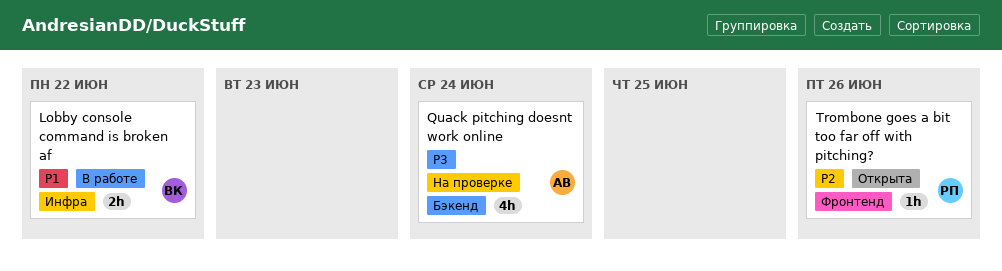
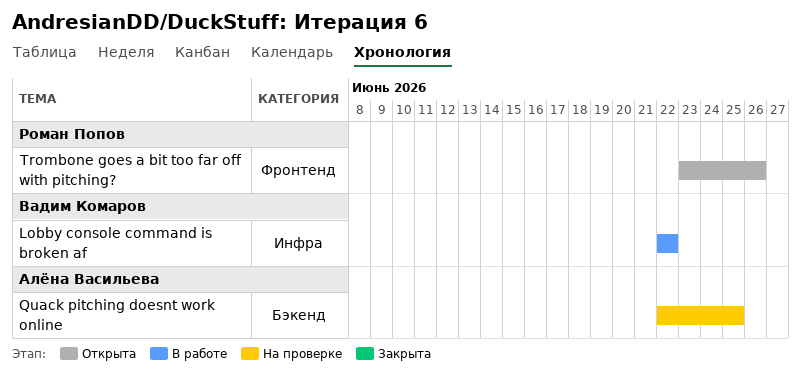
Quack pitching doesnt work online, due: Jun 24 -> Jun 25

